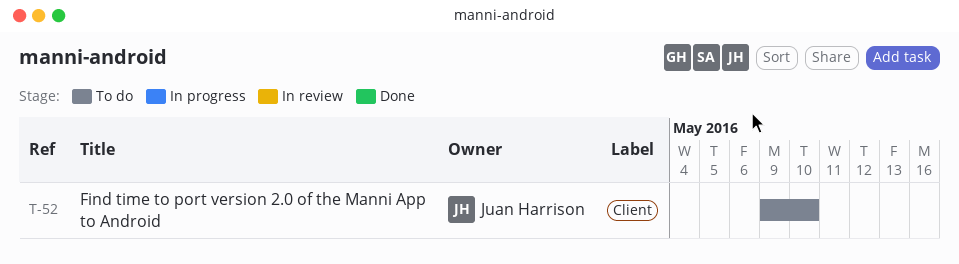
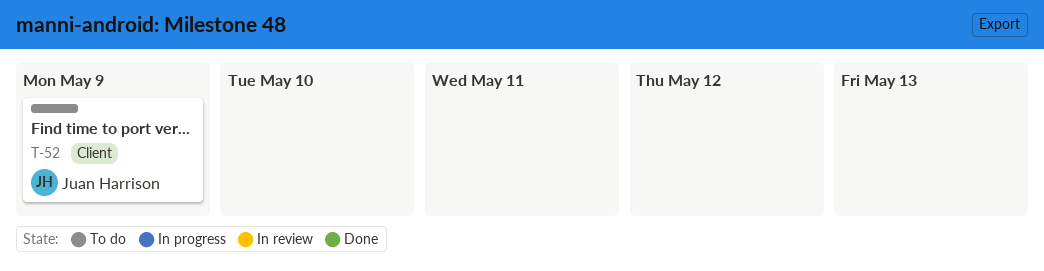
T-52, due: May 10 -> May 9

